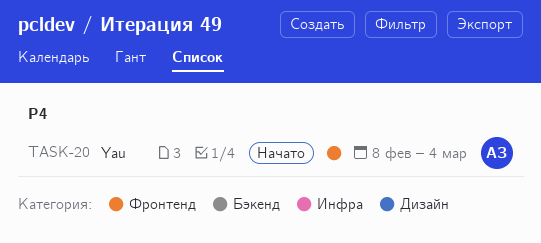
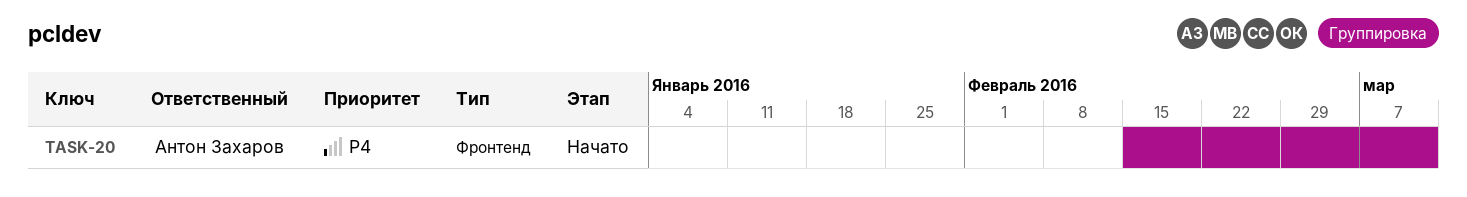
TASK-20, start: Feb 8 -> Feb 15
TASK-20, due: Mar 4 -> Mar 11

